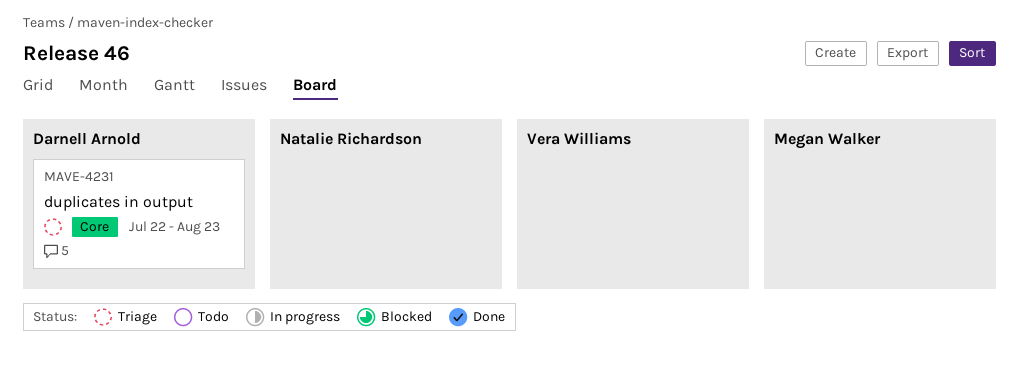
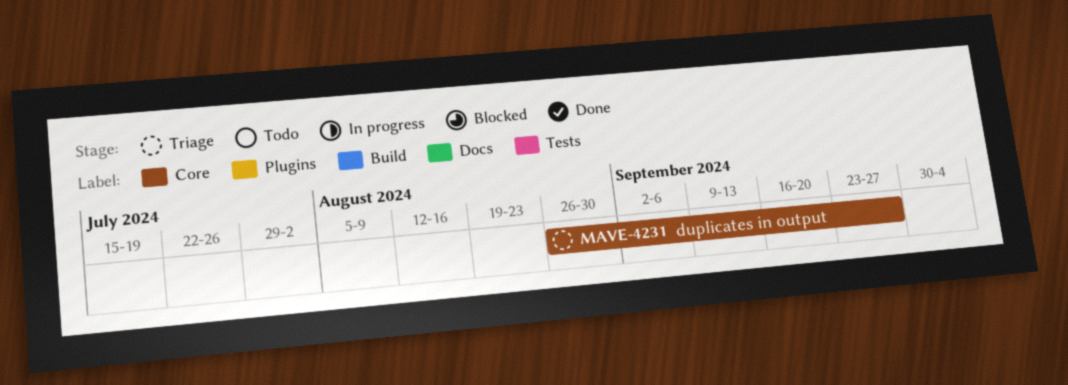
MAVE-4231, start: Jul 22 -> Aug 26
MAVE-4231, due: Aug 23 -> Sep 27

